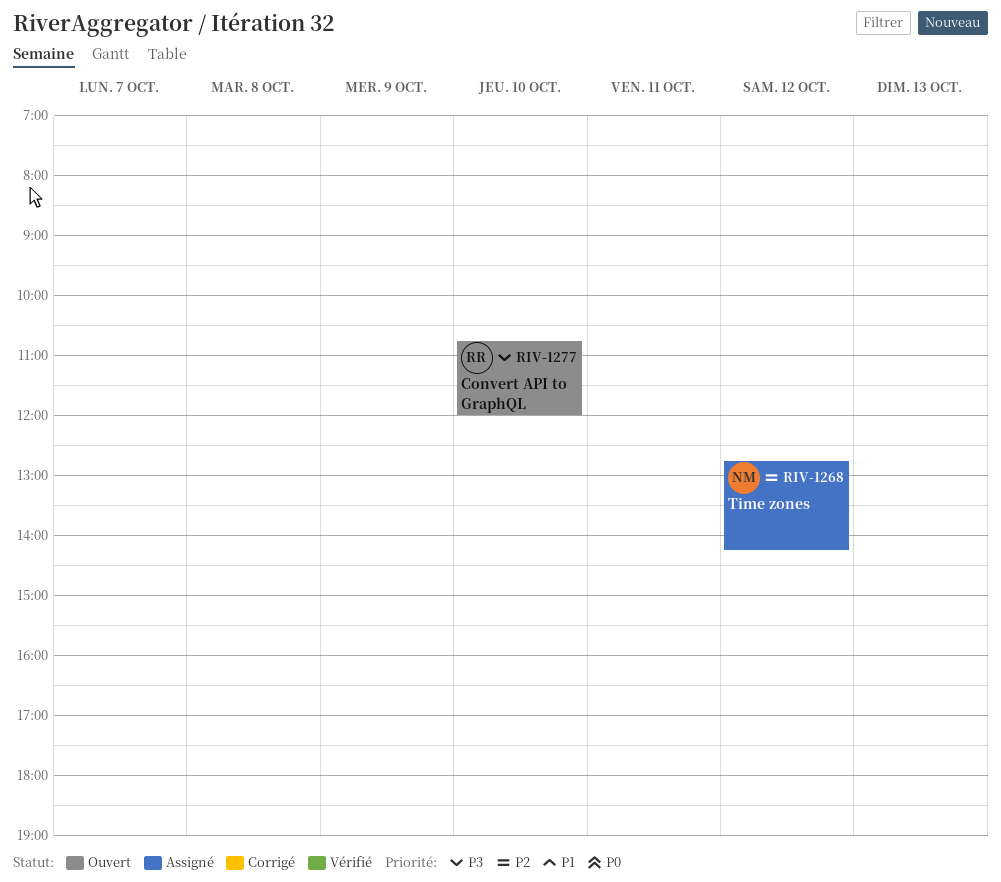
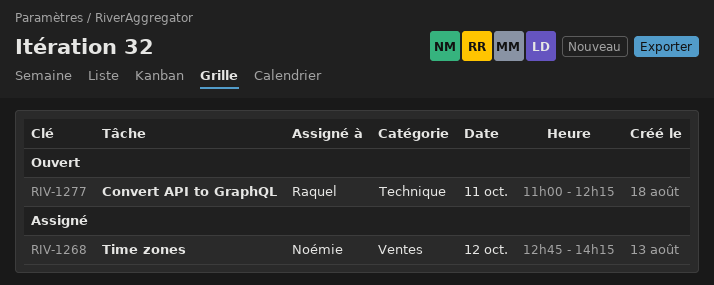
RIV-1277, day: Oct 10 -> Oct 11
RIV-1277, begins: 10:45 -> 11:00
RIV-1277, ends: 12:00 -> 12:15

